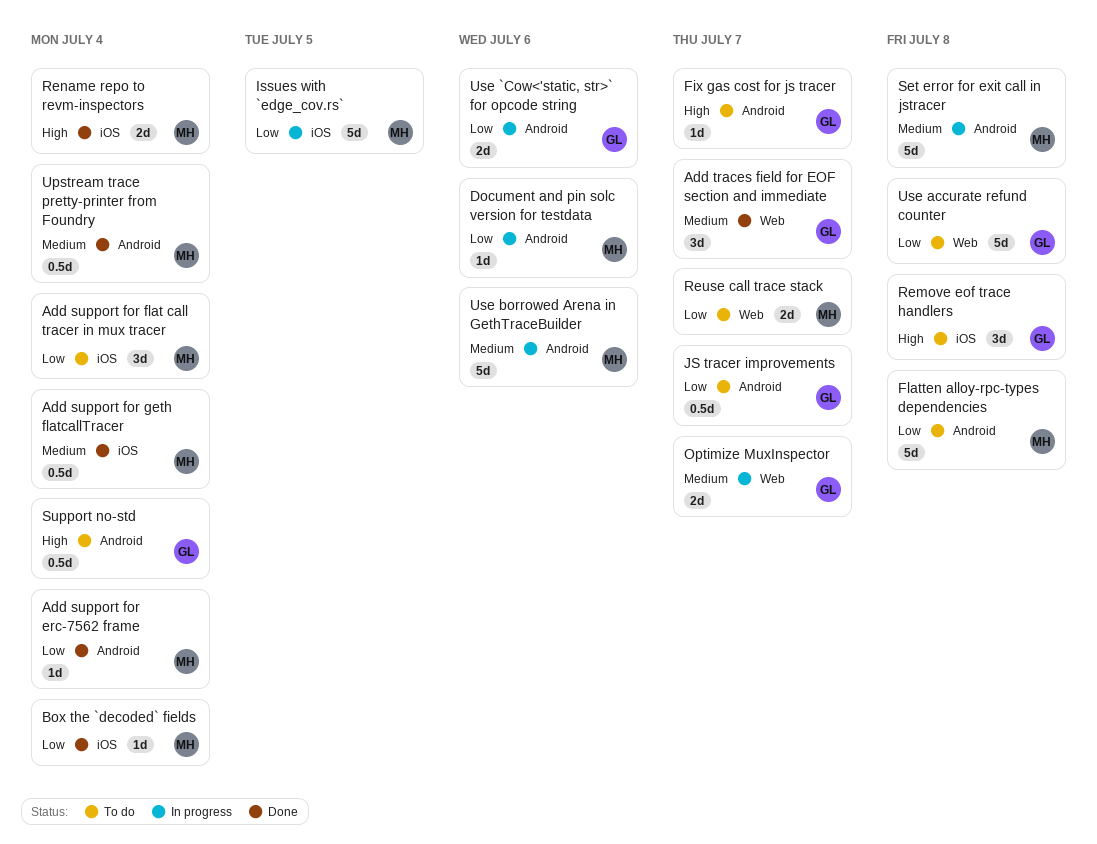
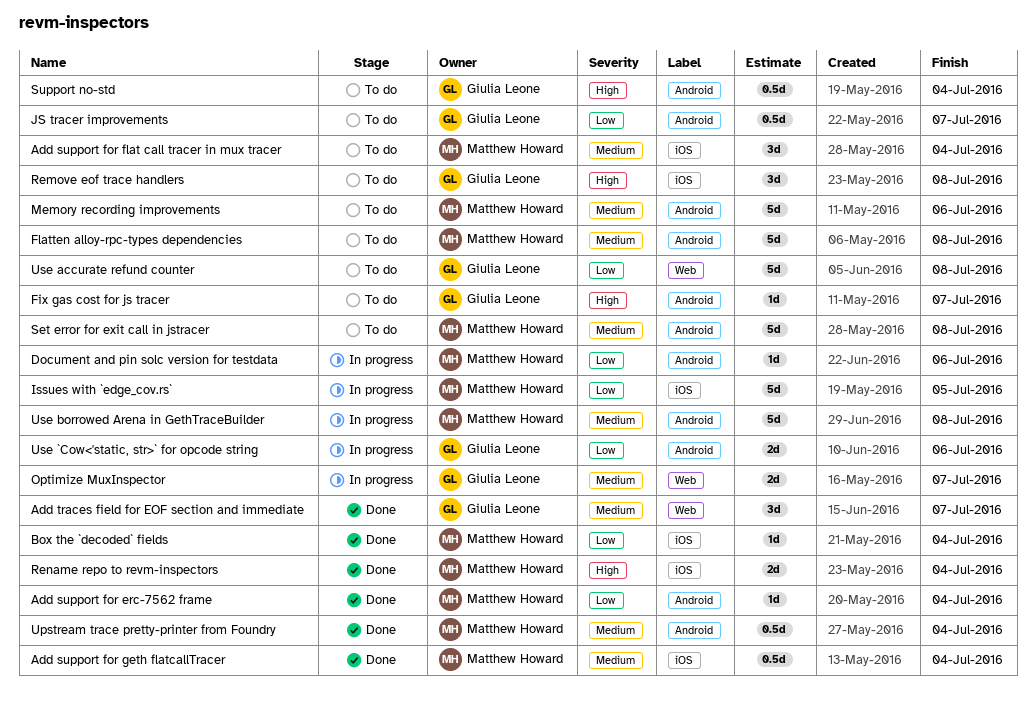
Add support for flat call tracer in mux tracer, priority: Low -> Medium
Flatten alloy-rpc-types dependencies, priority: Low -> Medium
Memory recording improvements: none -> present
Reuse call trace stack: present -> none
Set error for exit call in jstracer, status: In progress -> To do
Use borrowed Arena in GethTraceBuilder, due: Jul 6 -> Jul 8

